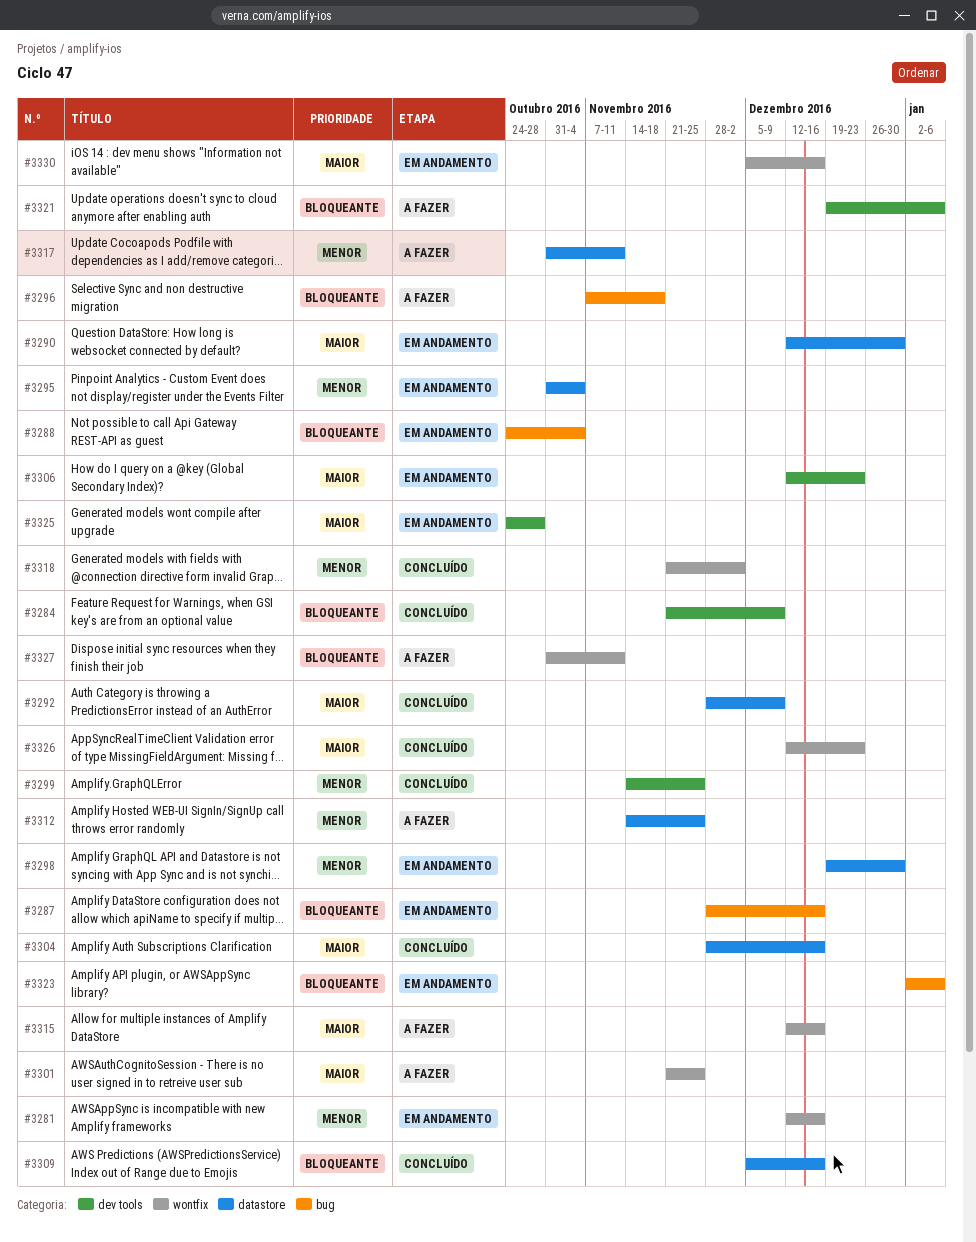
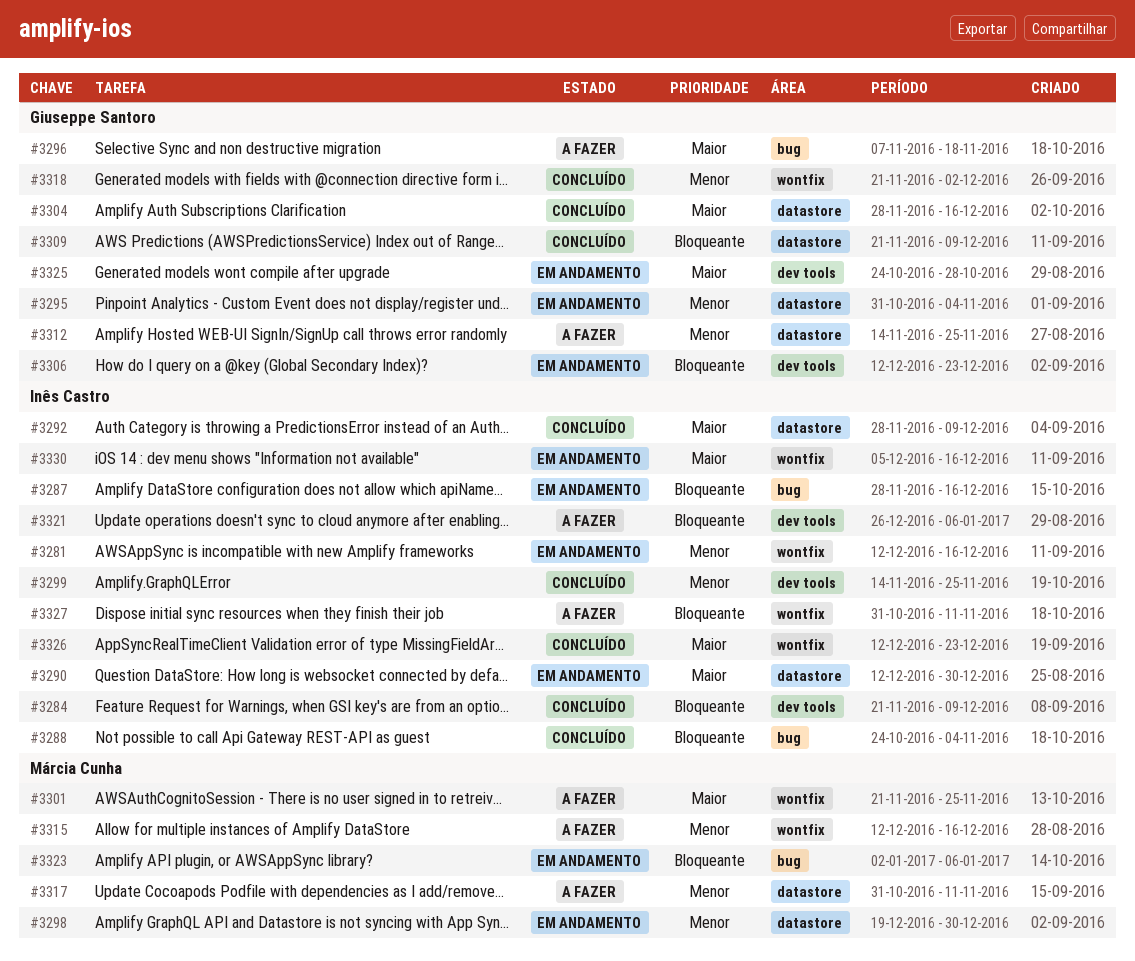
#3288, status: Em andamento -> Concluído
#3296, priority: Bloqueante -> Maior
#3306, priority: Maior -> Bloqueante
#3309, start: Dec 5 -> Nov 21
#3309, due: Dec 16 -> Dec 9
#3315, priority: Maior -> Menor
#3321, start: Dec 19 -> Dec 26

